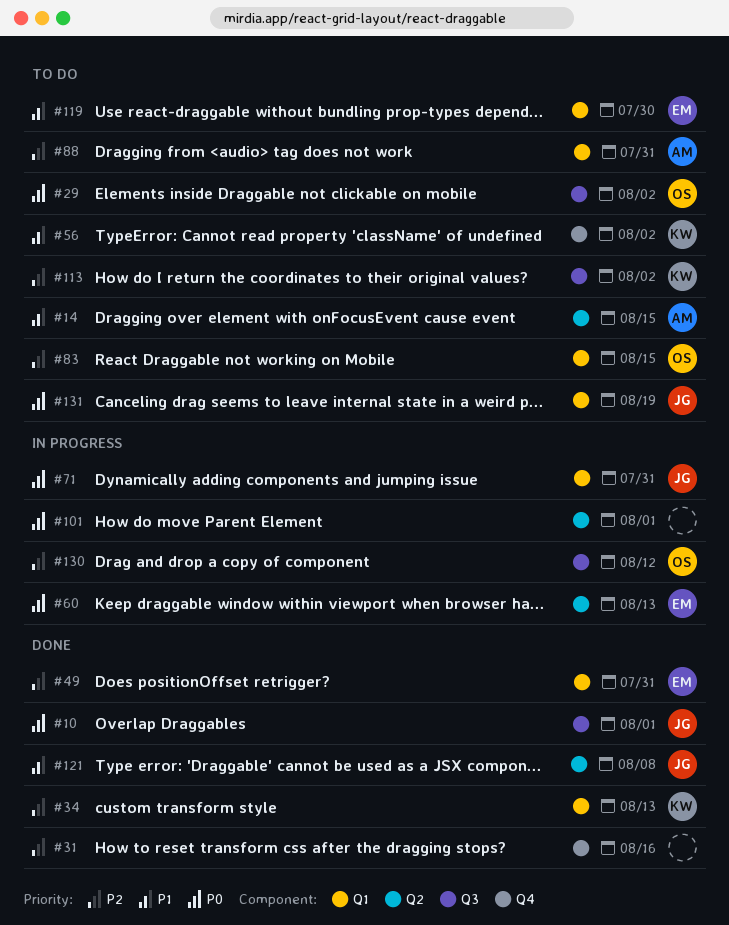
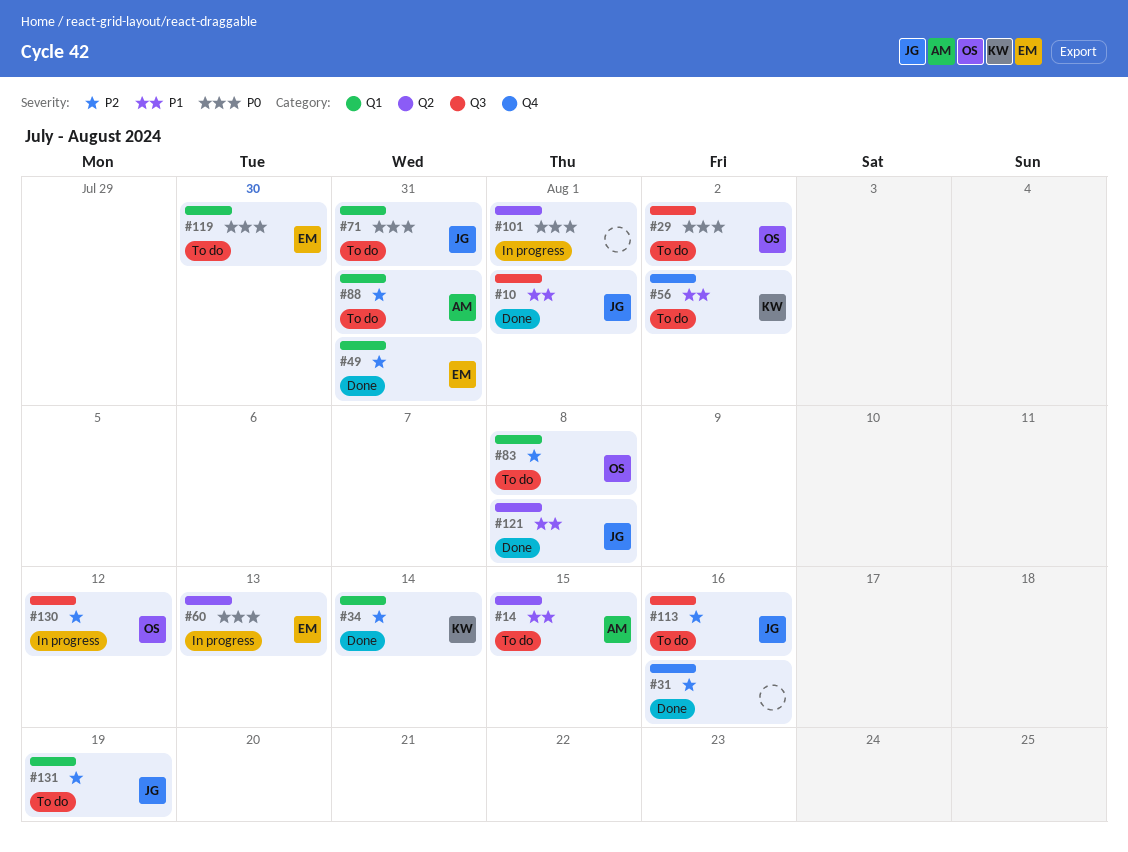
#10, priority: P0 -> P1
#34, due: Aug 13 -> Aug 14
#71, status: In progress -> To do
#83, due: Aug 15 -> Aug 8
#113, owner: KW -> JG
#113, due: Aug 2 -> Aug 16
#119, priority: P1 -> P0
#131, priority: P0 -> P2

